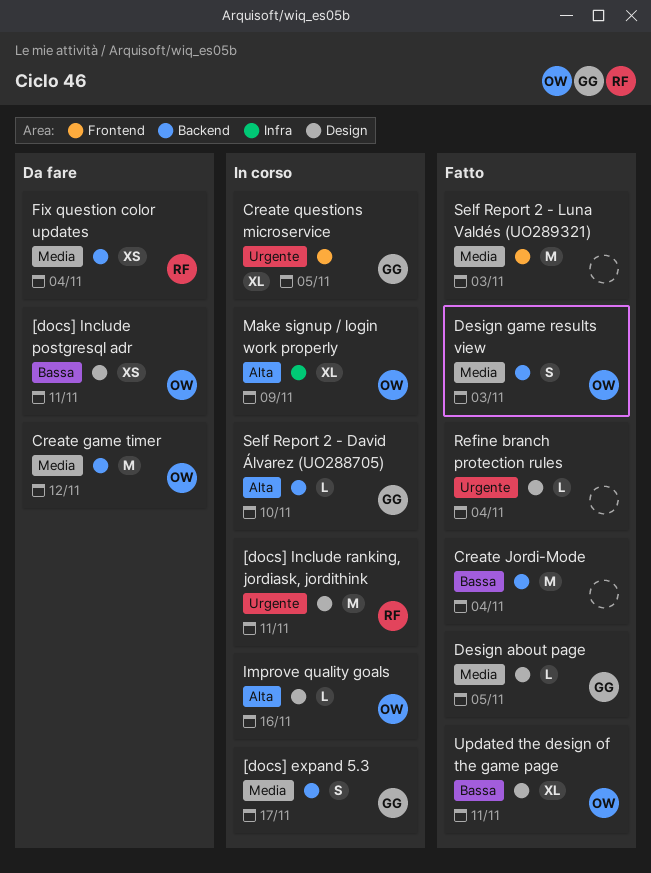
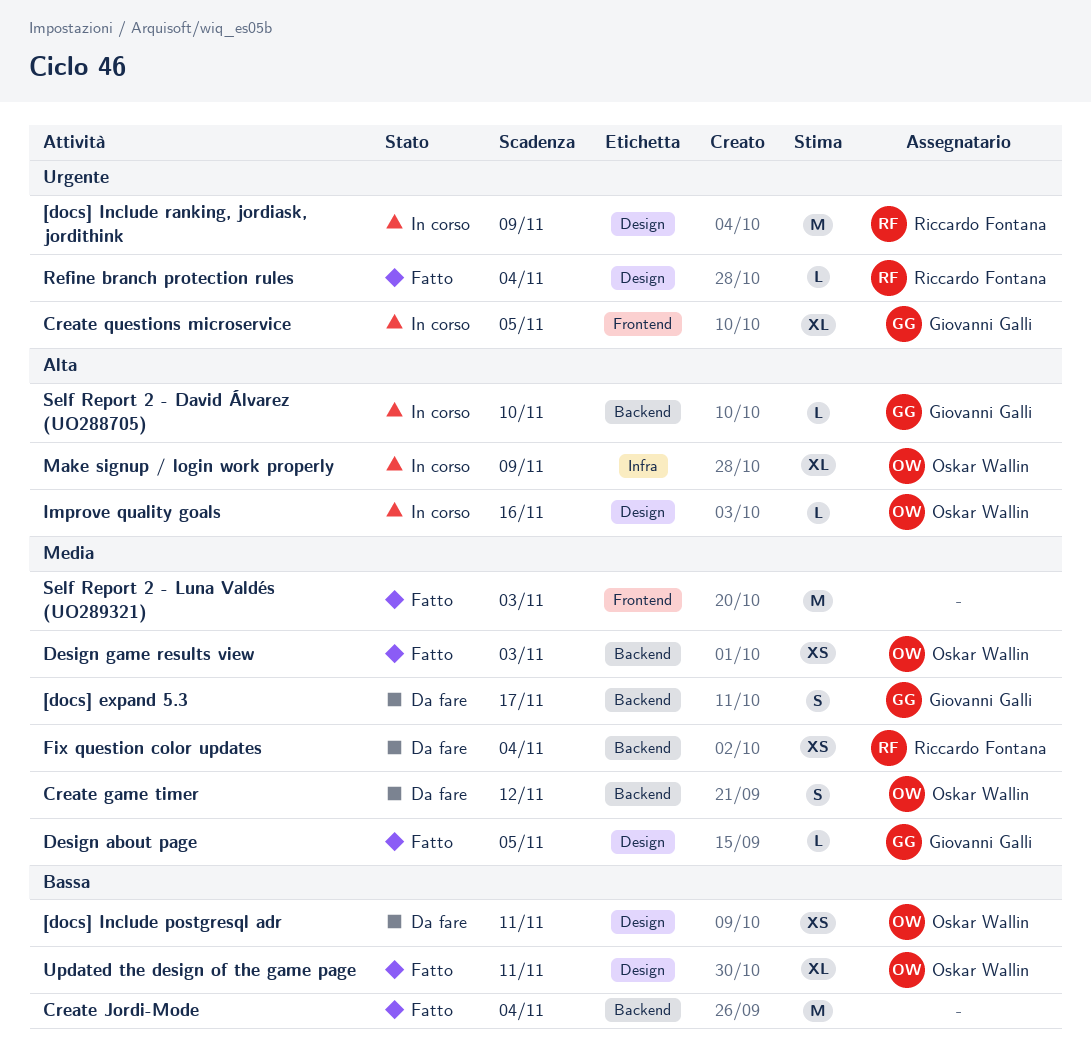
[docs] expand 5.3, status: In corso -> Da fare
[docs] Include ranking, jordiask, jordithink, due: Nov 11 -> Nov 9
Create game timer, estimate: M -> S
Design game results view, estimate: S -> XS
Refine branch protection rules, owner: none -> Riccardo Fontana

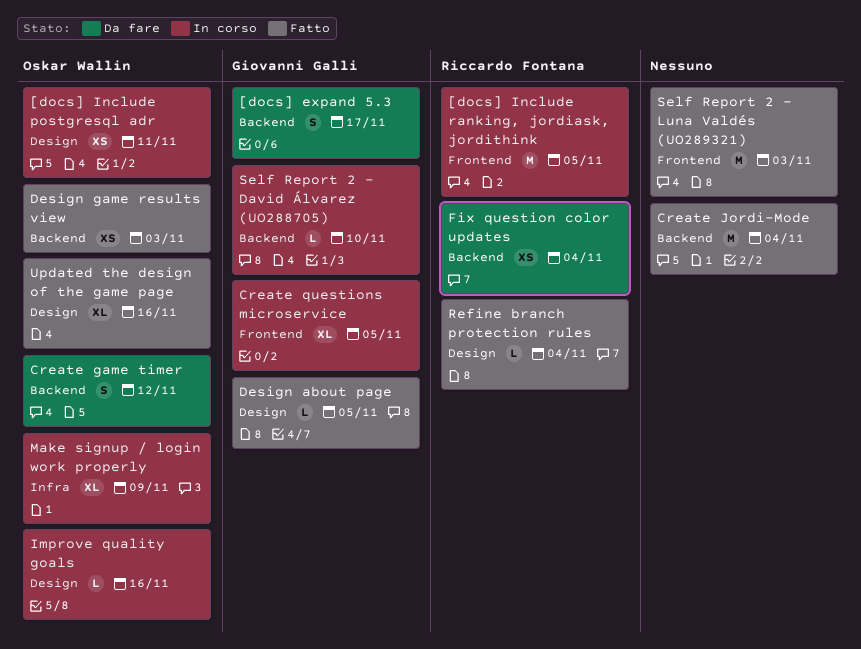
[docs] Include postgresql adr, status: Da fare -> In corso
[docs] Include ranking, jordiask, jordithink, label: Design -> Frontend
[docs] Include ranking, jordiask, jordithink, due: Nov 9 -> Nov 5
Updated the design of the game page, due: Nov 11 -> Nov 16

